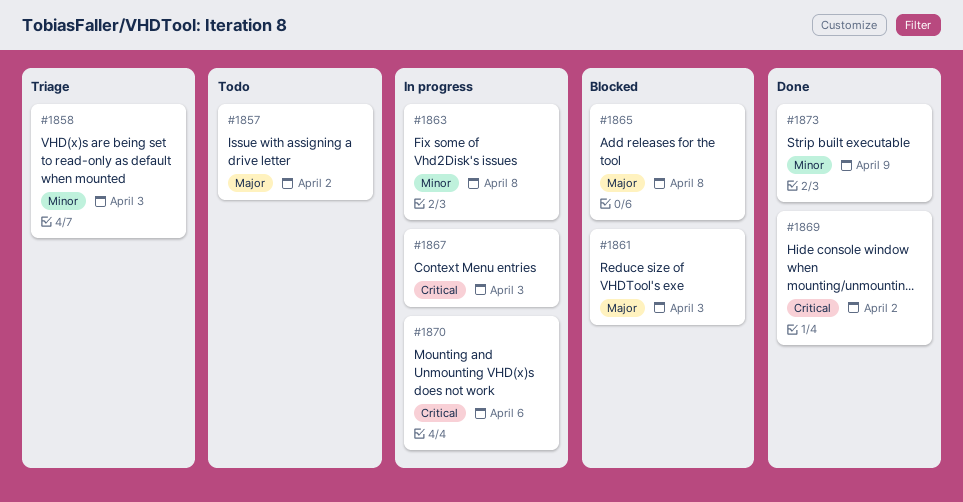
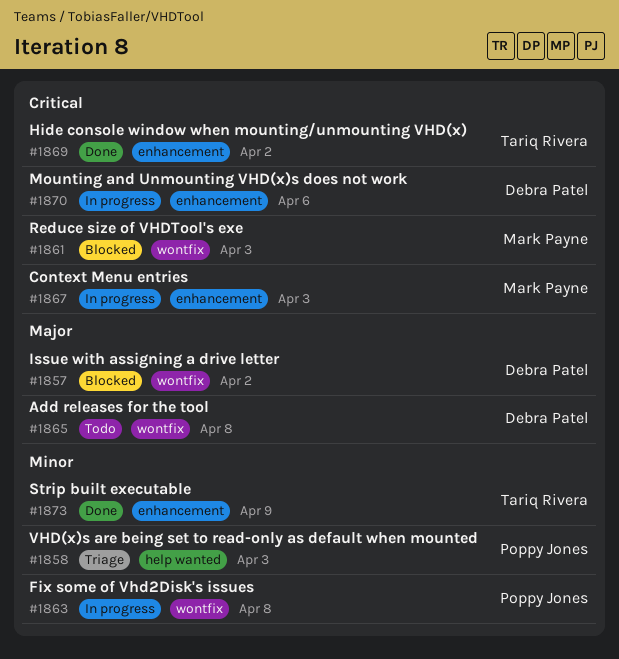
#1857, status: Todo -> Blocked
#1861, priority: Major -> Critical
#1865, status: Blocked -> Todo

